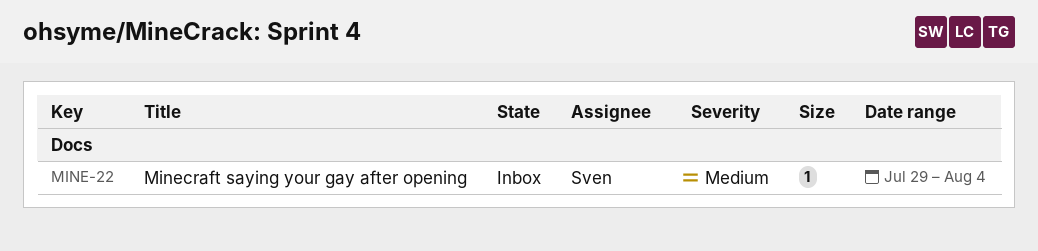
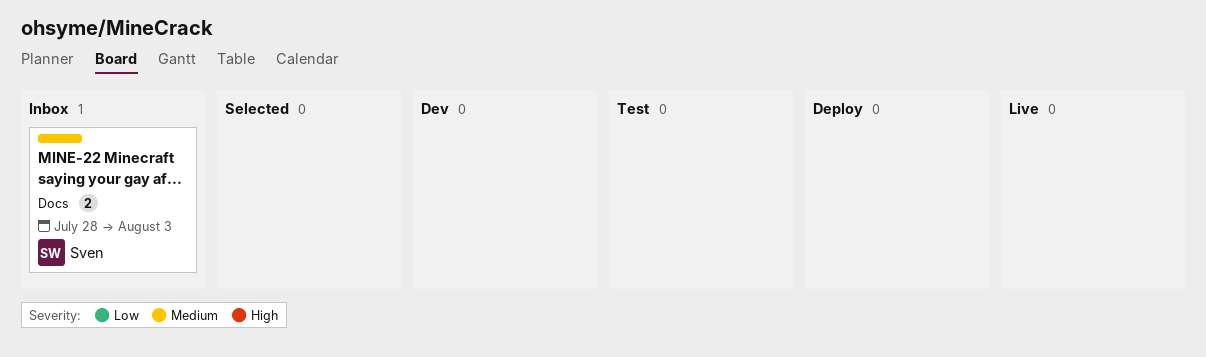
MINE-22, estimate: 1 -> 2
MINE-22, start: Jul 29 -> Jul 28
MINE-22, due: Aug 4 -> Aug 3

